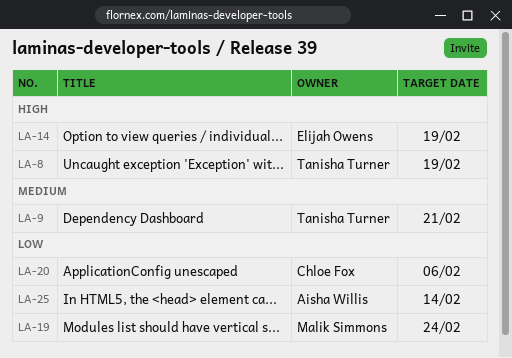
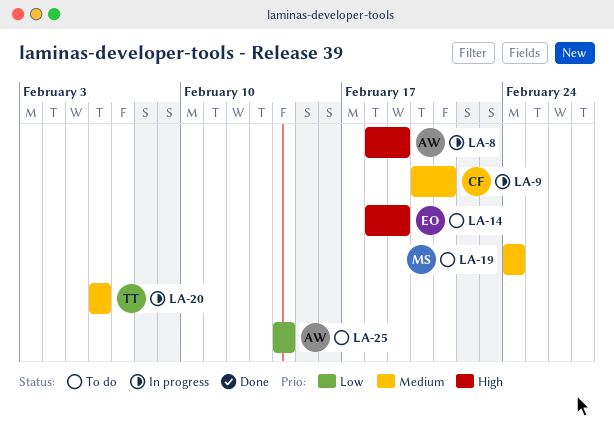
LA-8, owner: Tanisha Turner -> Aisha Willis
LA-9, owner: Tanisha Turner -> Chloe Fox
LA-19, priority: Low -> Medium
LA-20, owner: Chloe Fox -> Tanisha Turner
LA-20, priority: Low -> Medium

